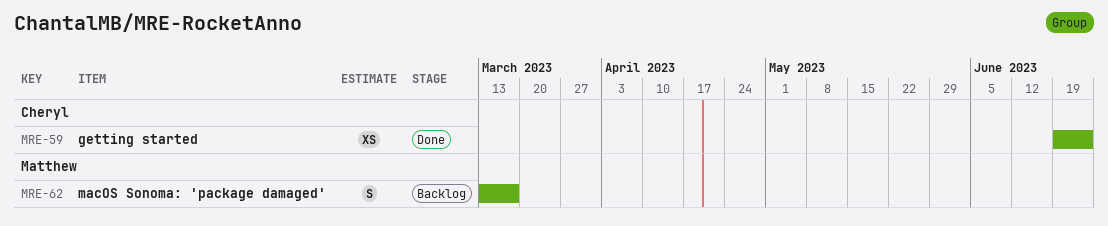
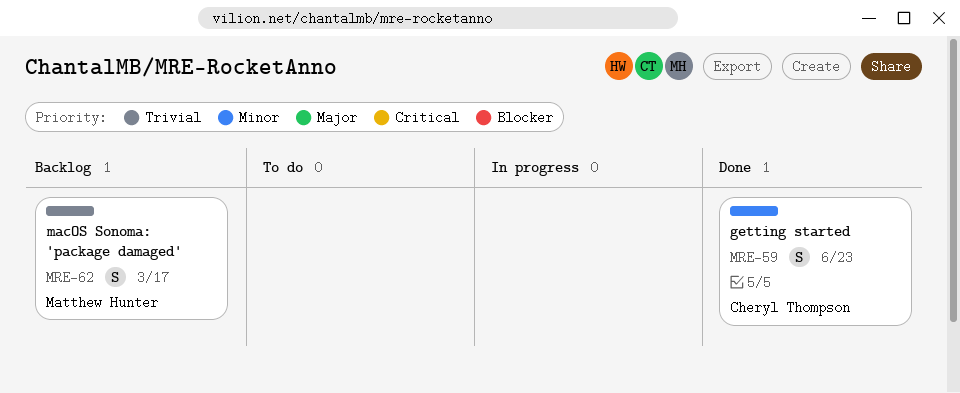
MRE-59, estimate: XS -> S

